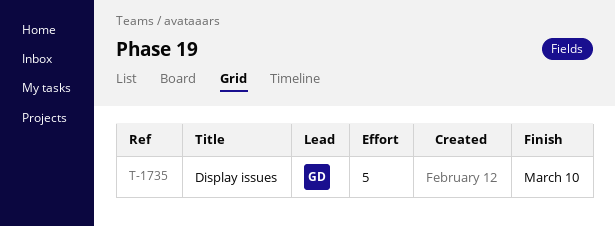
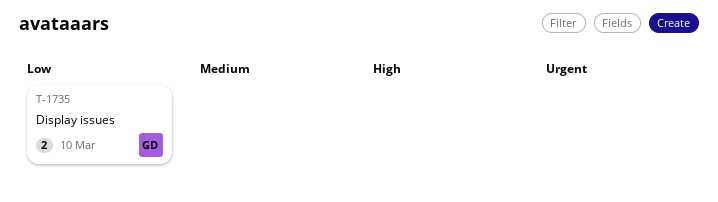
T-1735, estimate: 5 -> 2

